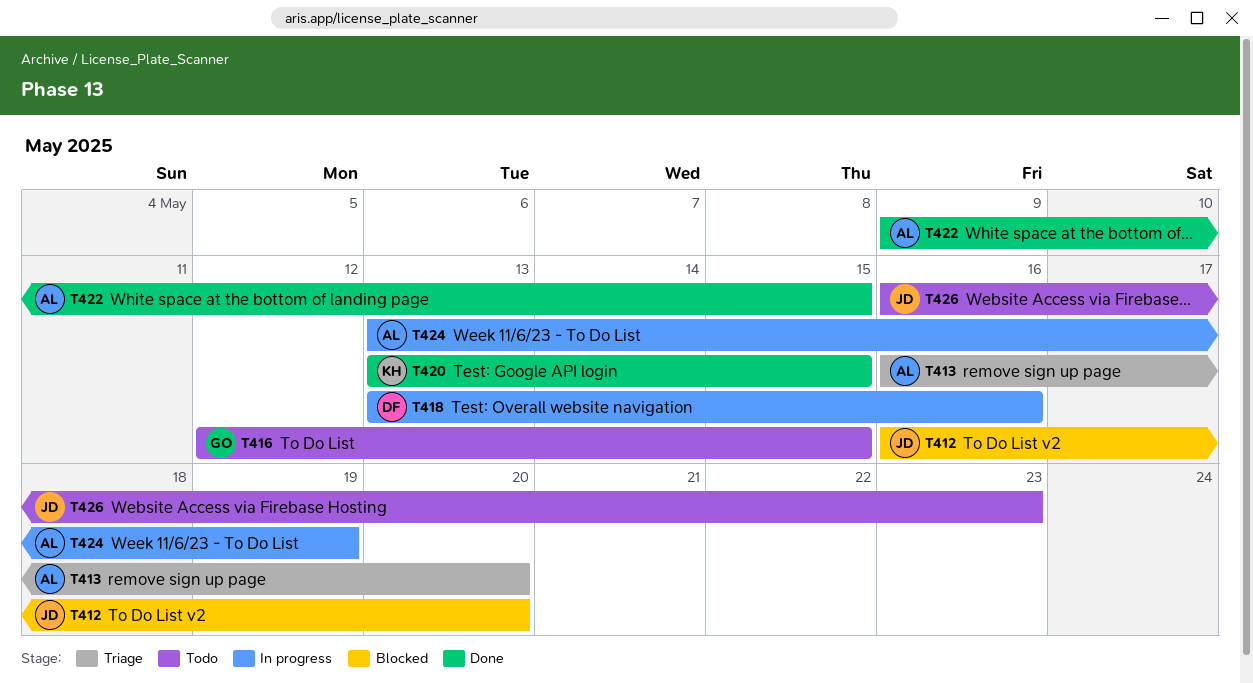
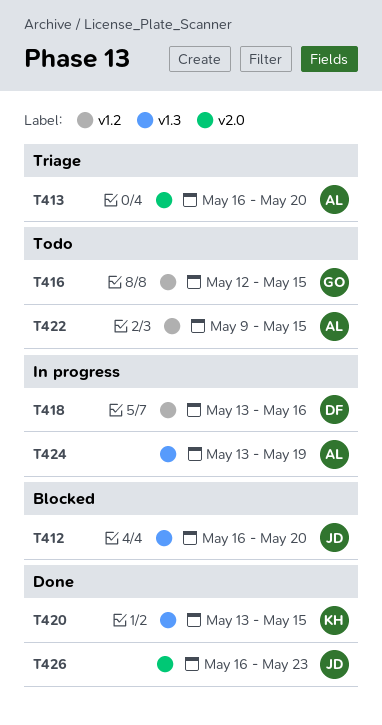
T422, status: Done -> Todo
T426, status: Todo -> Done

